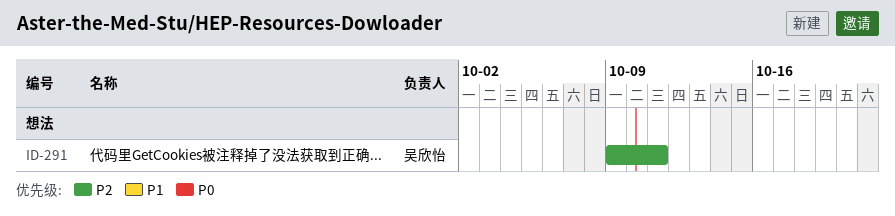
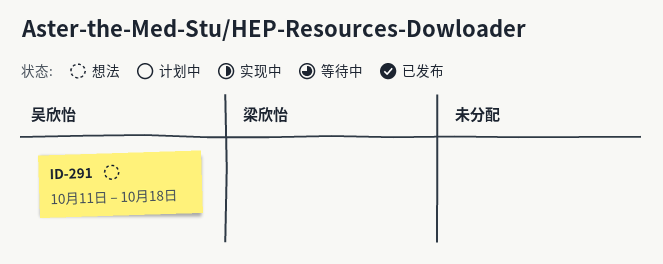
ID-291, start: Oct 9 -> Oct 11
ID-291, due: Oct 11 -> Oct 18

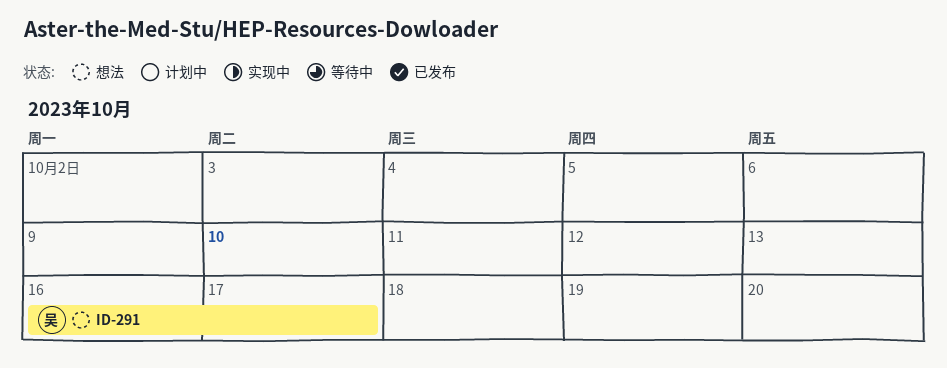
ID-291, start: Oct 11 -> Oct 16
ID-291, due: Oct 18 -> Oct 17

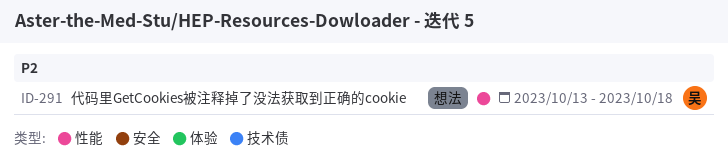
ID-291, start: Oct 16 -> Oct 13
ID-291, due: Oct 17 -> Oct 18

